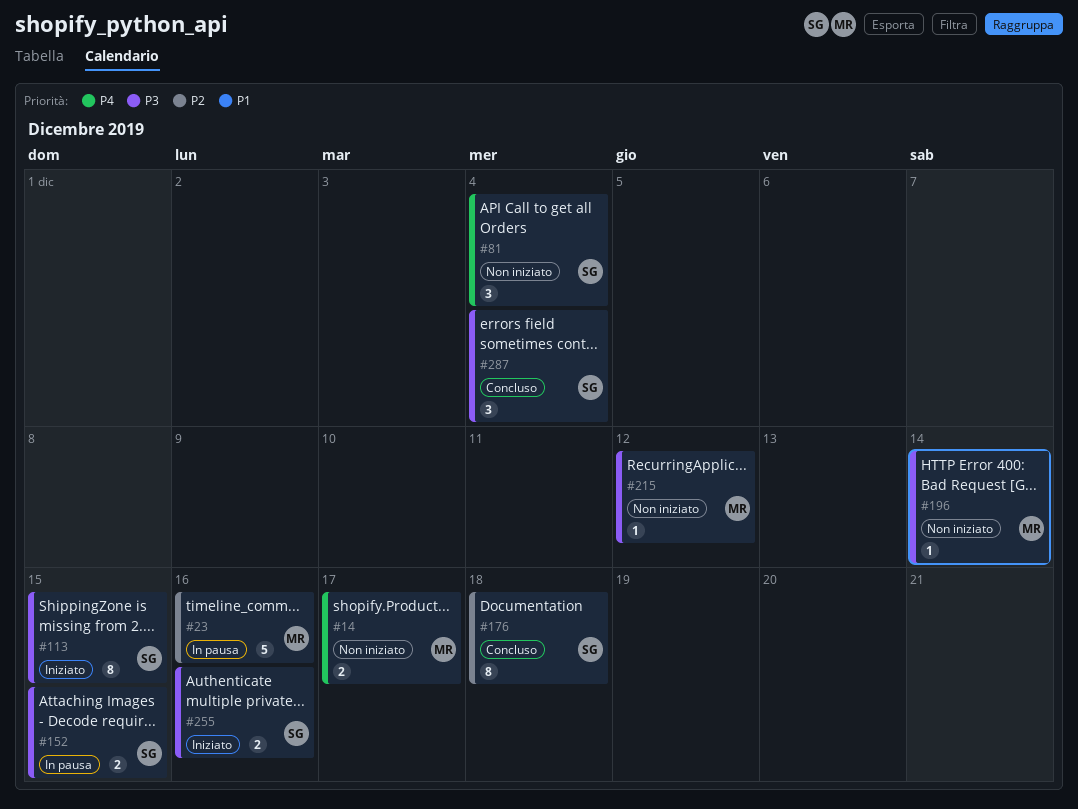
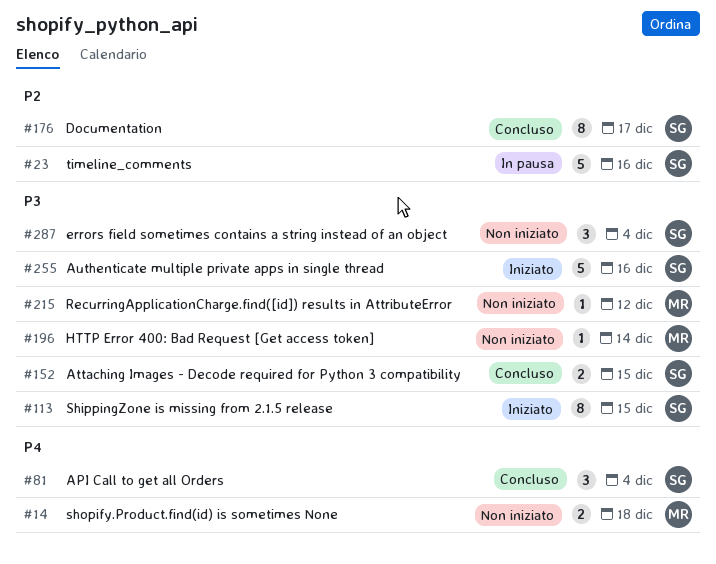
#14, due: Dec 17 -> Dec 18
#23, owner: MR -> SG
#81, status: Non iniziato -> Concluso
#152, status: In pausa -> Concluso
#176, due: Dec 18 -> Dec 17
#255, estimate: 2 -> 5
#287, status: Concluso -> Non iniziato

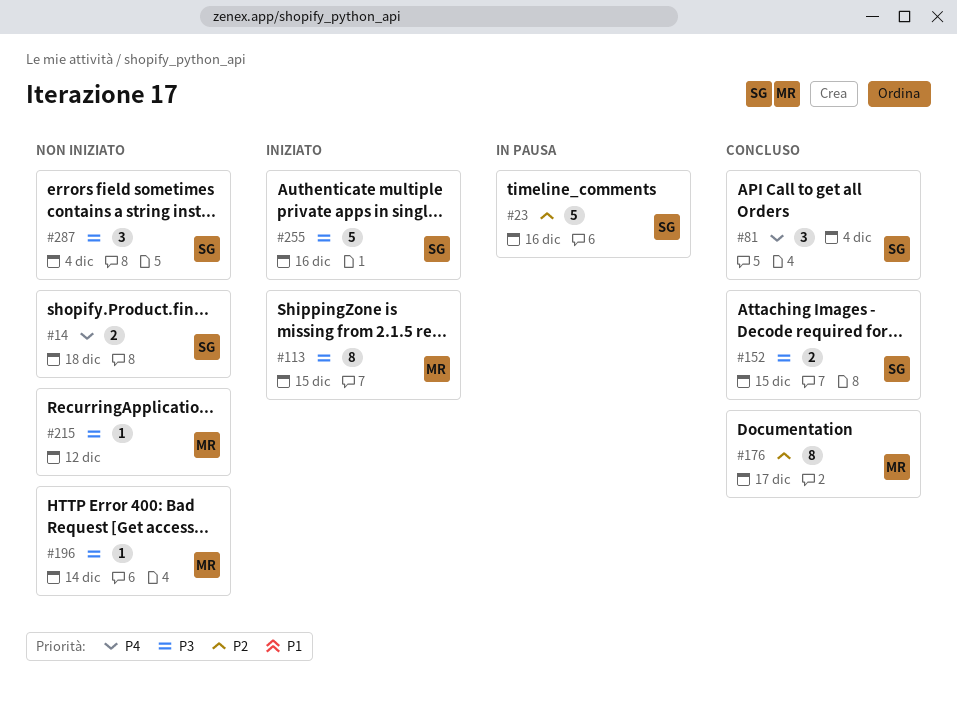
#14, owner: MR -> SG
#113, owner: SG -> MR
#176, owner: SG -> MR

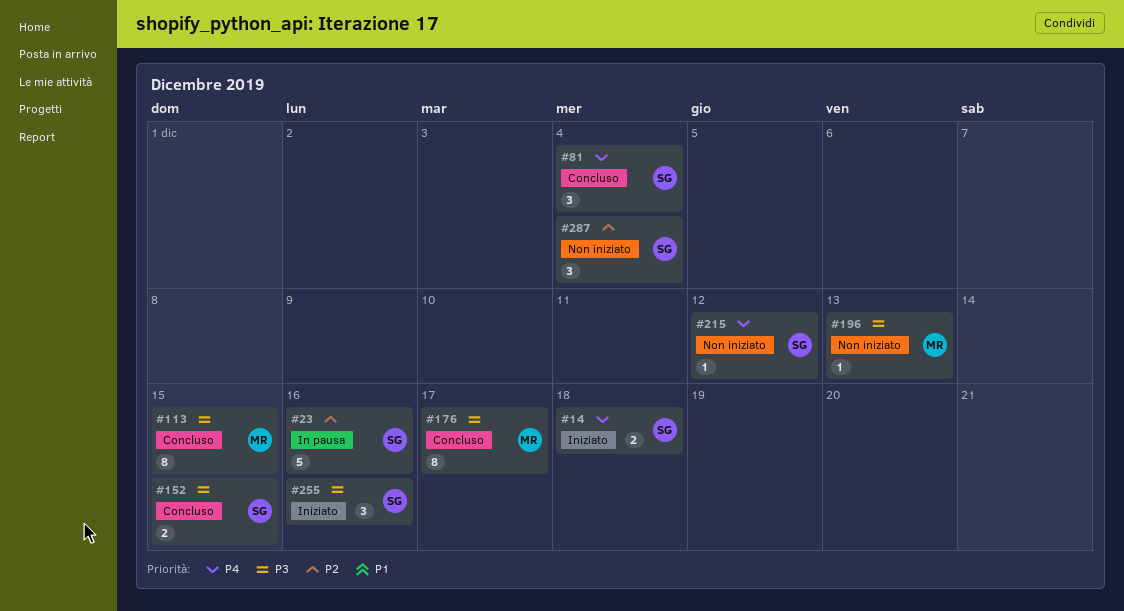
#14, status: Non iniziato -> Iniziato
#113, status: Iniziato -> Concluso
#176, priority: P2 -> P3
#196, due: Dec 14 -> Dec 13
#215, owner: MR -> SG
#215, priority: P3 -> P4
#255, estimate: 5 -> 3
#287, priority: P3 -> P2

